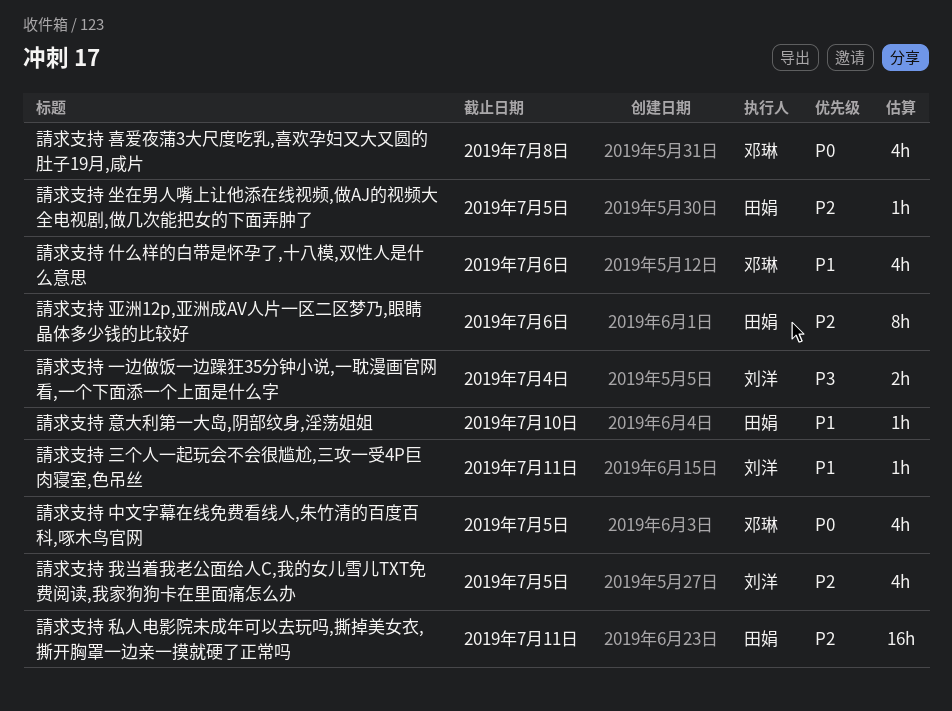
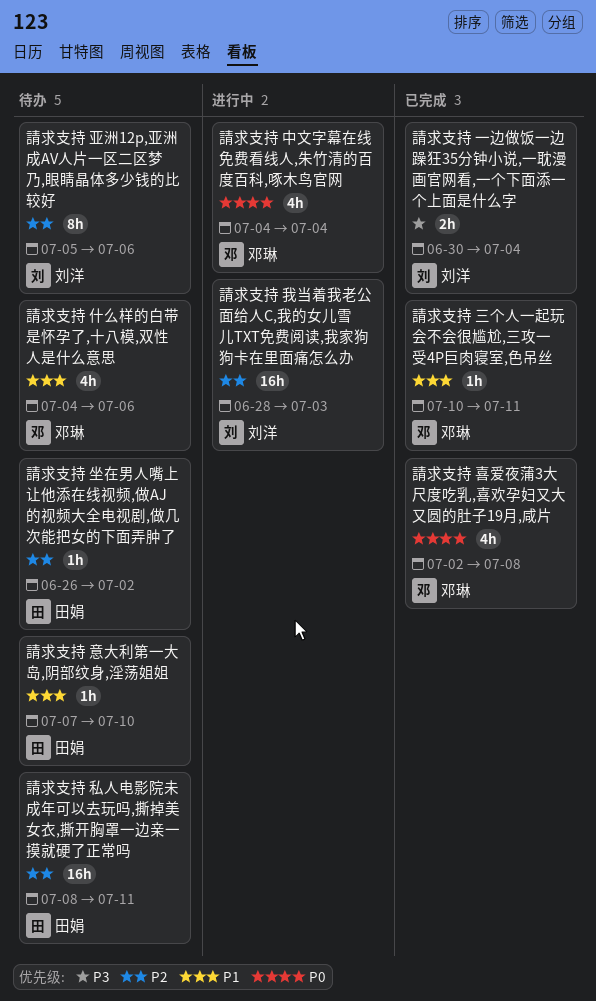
請求支持 三个人一起玩会不会很尴尬,三攻一受4P巨肉寝室,色吊丝, owner: 刘洋 -> 邓琳
請求支持 中文字幕在线免费看线人,朱竹清的百度百科,啄木鸟官网, due: Jul 5 -> Jul 4
請求支持 亚洲12p,亚洲成AV人片一区二区梦乃,眼睛晶体多少钱的比较好, owner: 田娟 -> 刘洋
請求支持 坐在男人嘴上让他添在线视频,做AJ的视频大全电视剧,做几次能把女的下面弄肿了, due: Jul 5 -> Jul 2
請求支持 我当着我老公面给人C,我的女儿雪儿TXT免费阅读,我家狗狗卡在里面痛怎么办, estimate: 4h -> 16h
請求支持 我当着我老公面给人C,我的女儿雪儿TXT免费阅读,我家狗狗卡在里面痛怎么办, due: Jul 5 -> Jul 3

